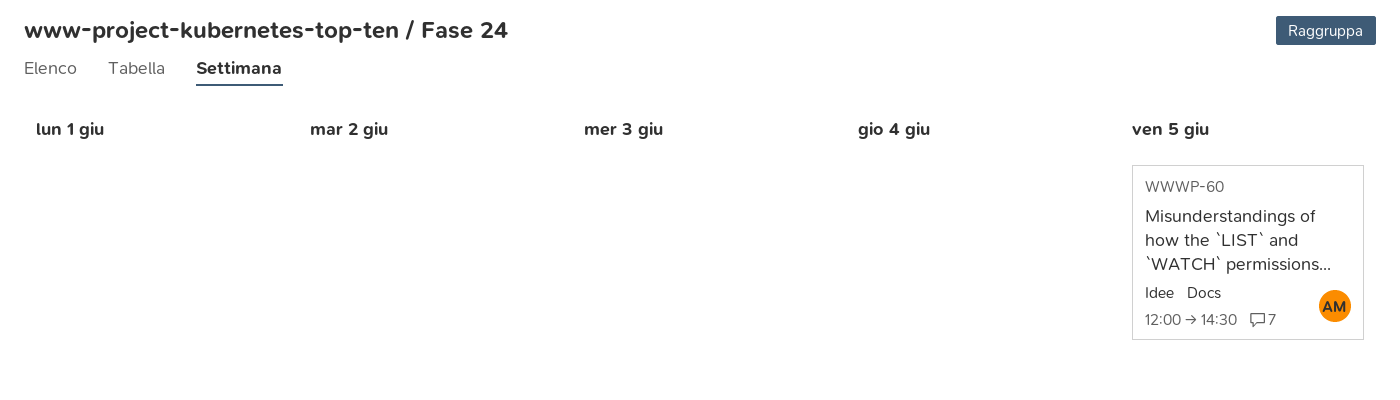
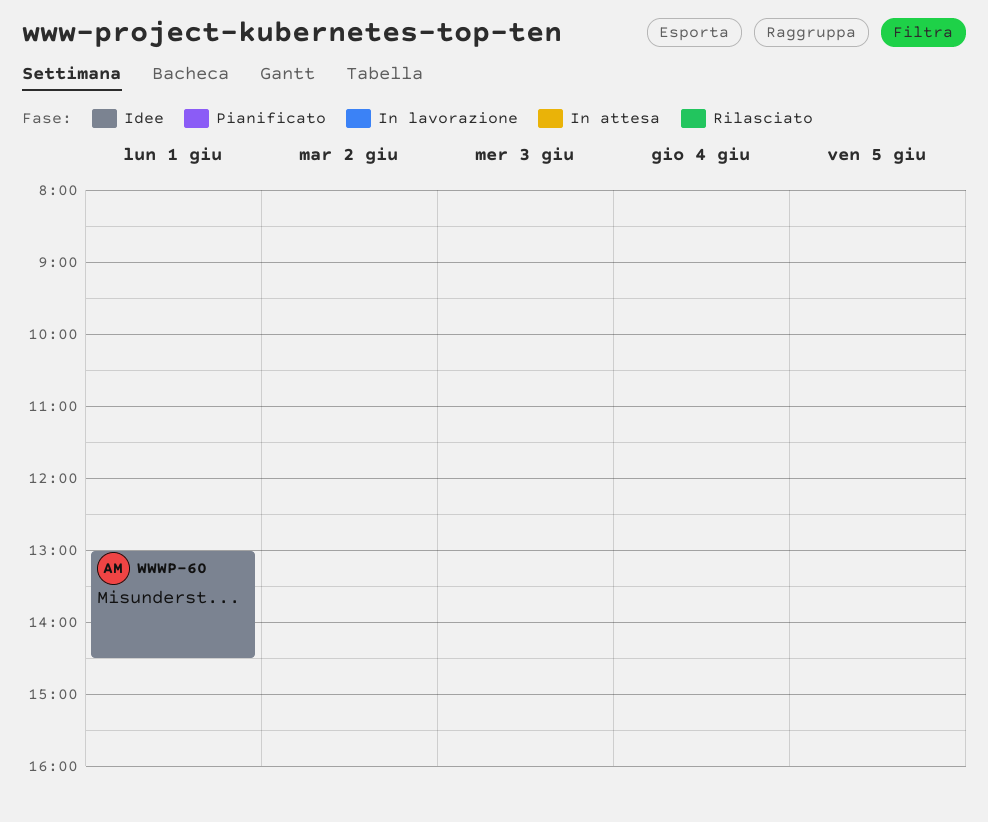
WWWP-60, day: Jun 5 -> Jun 1
WWWP-60, begins: 12:00 -> 13:00

